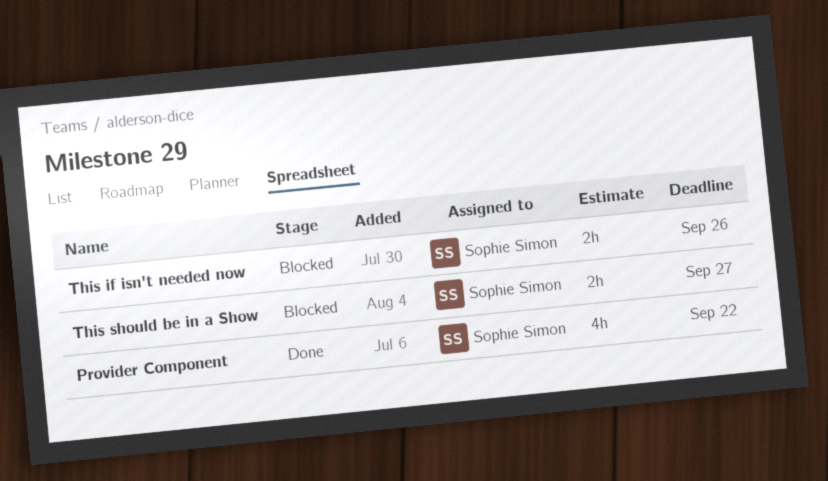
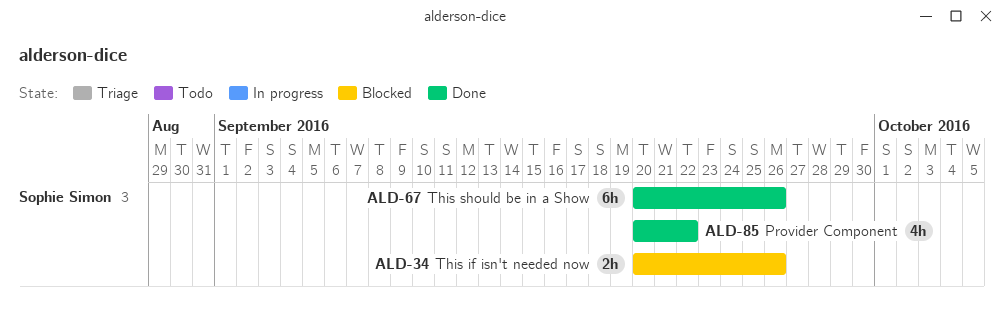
This should be in a Show, status: Blocked -> Done
This should be in a Show, estimate: 2h -> 6h
This should be in a Show, due: Sep 27 -> Sep 26

